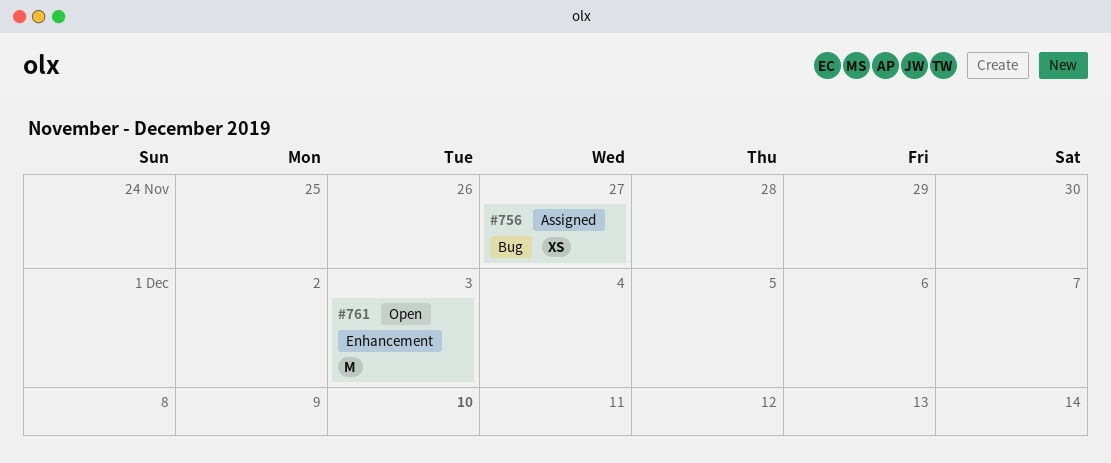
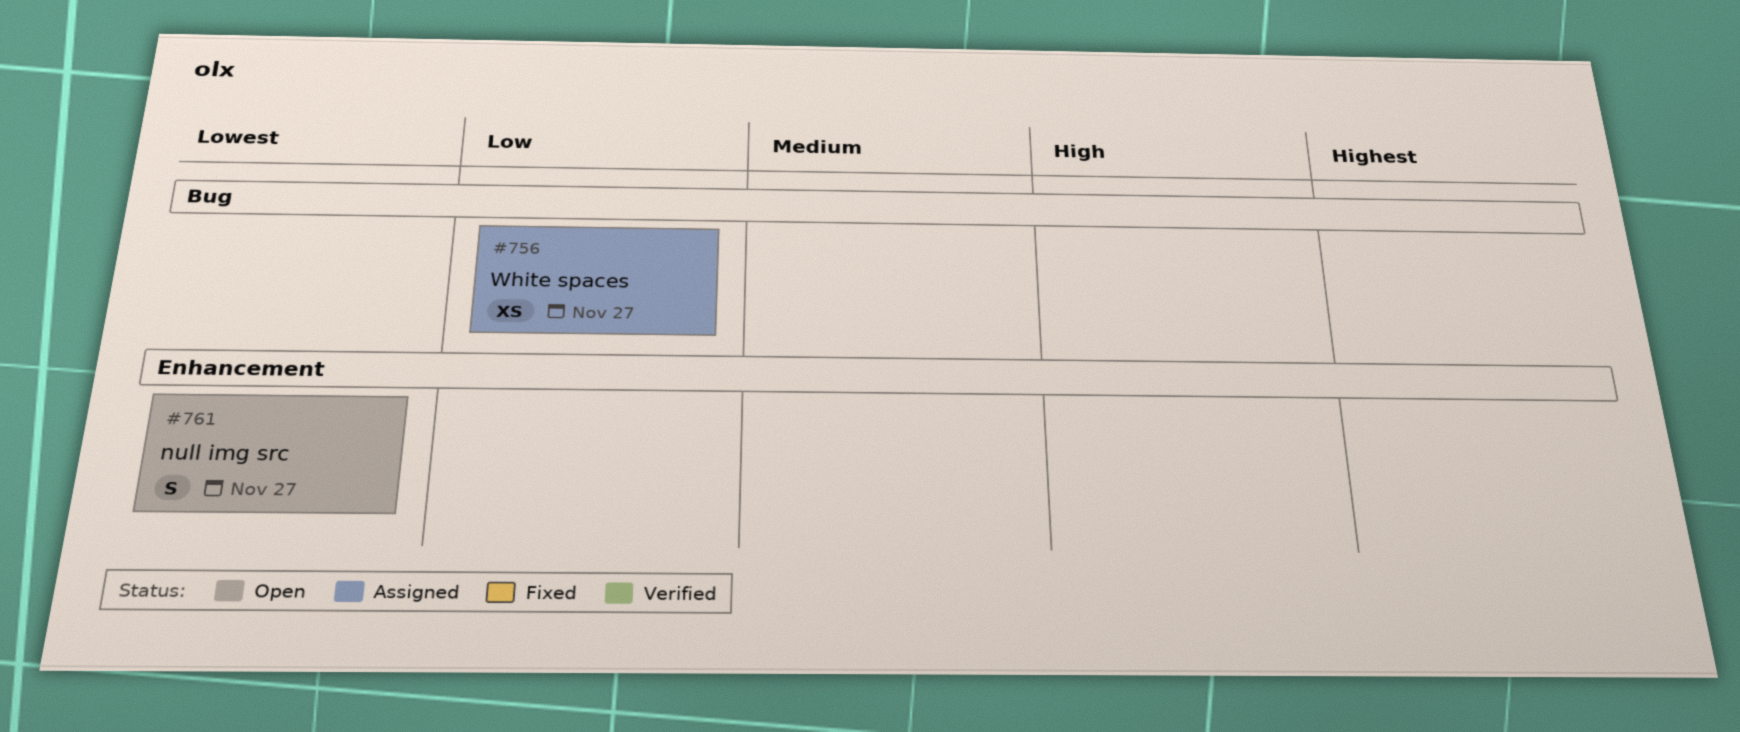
#761, estimate: M -> S
#761, due: Dec 3 -> Nov 27

